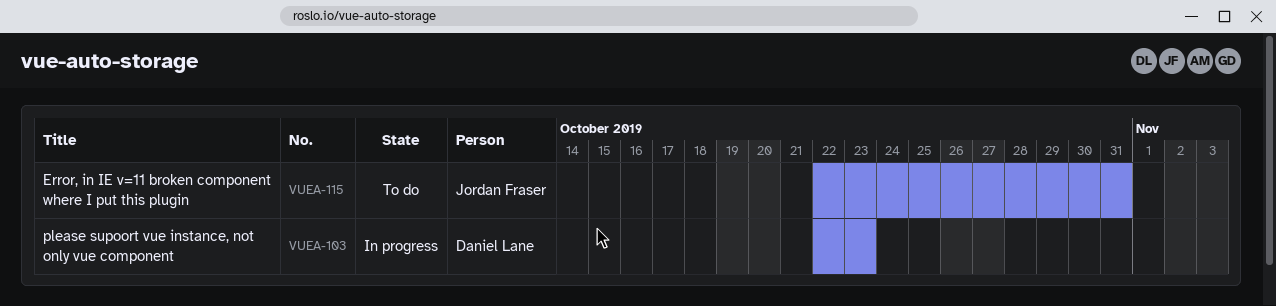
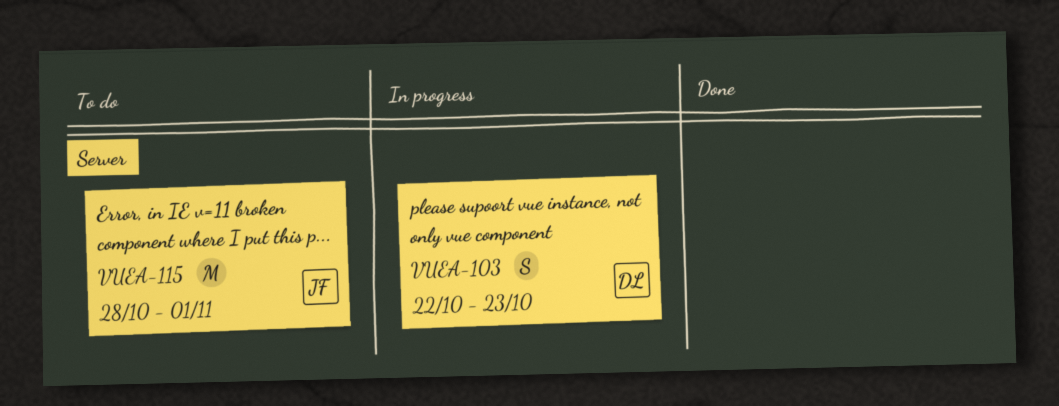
VUEA-115, start: Oct 22 -> Oct 28
VUEA-115, due: Oct 31 -> Nov 1

